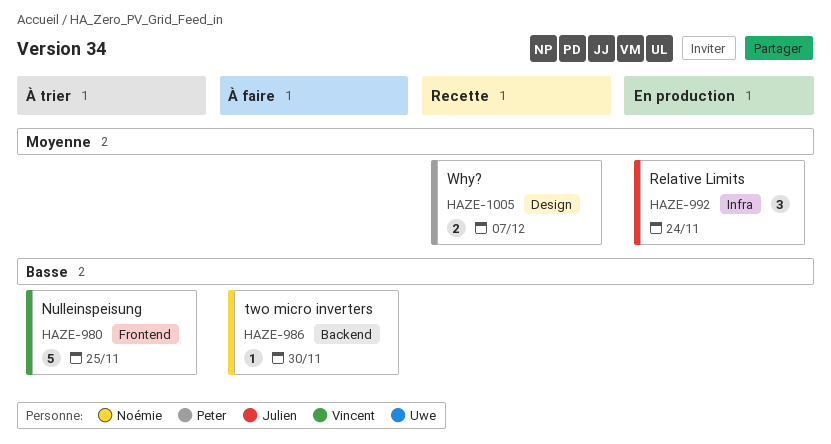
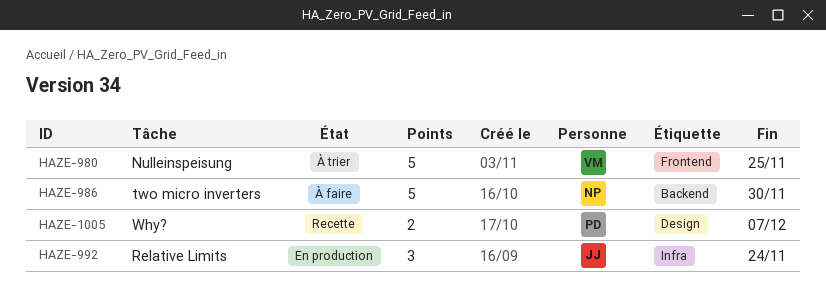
HAZE-986, estimate: 1 -> 5

